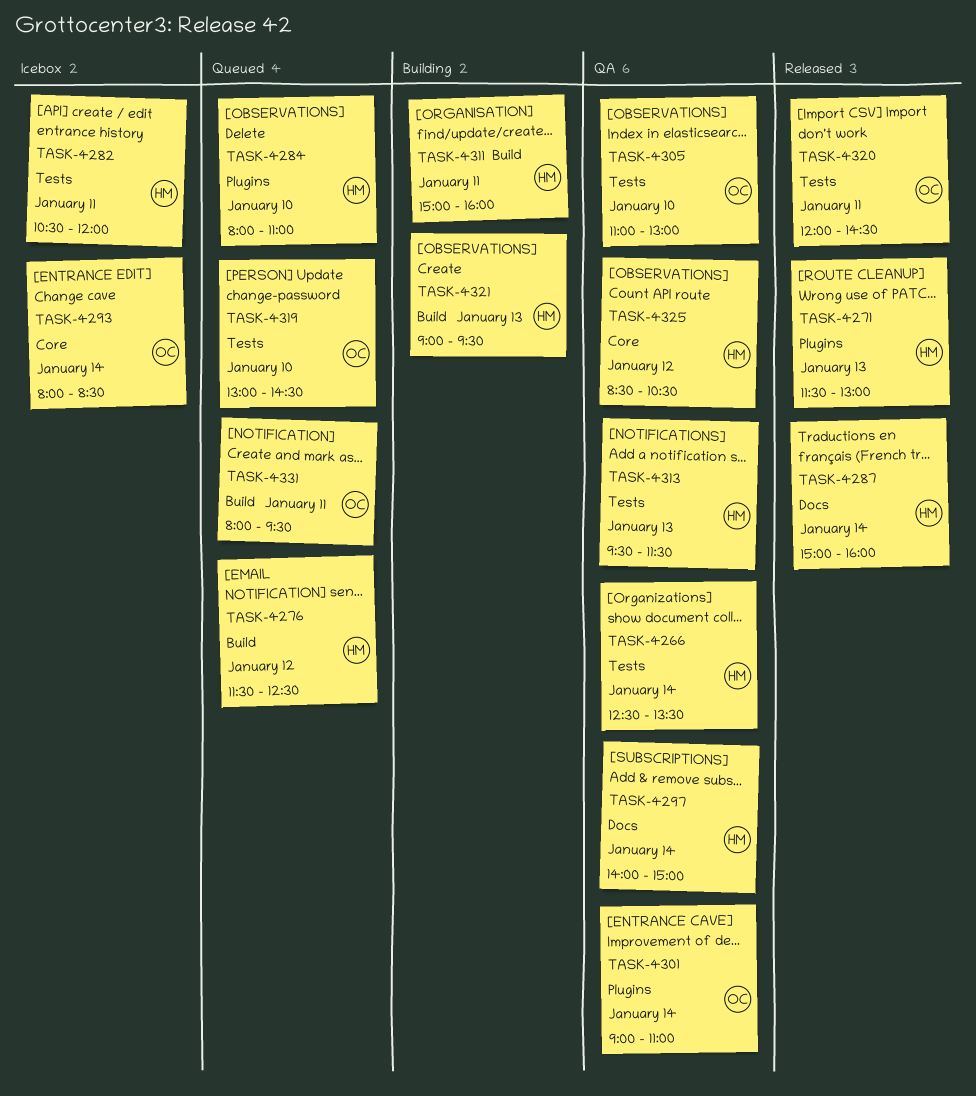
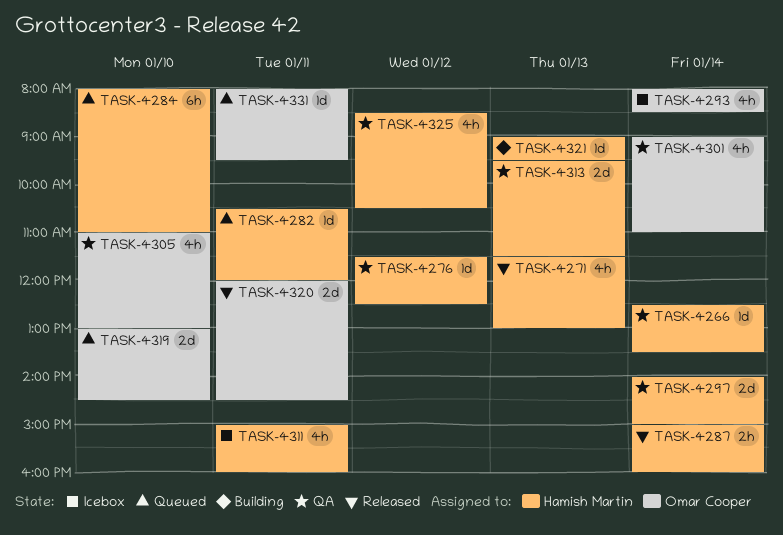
TASK-4276, status: Queued -> QA
TASK-4282, status: Icebox -> Queued
TASK-4311, status: Building -> Icebox

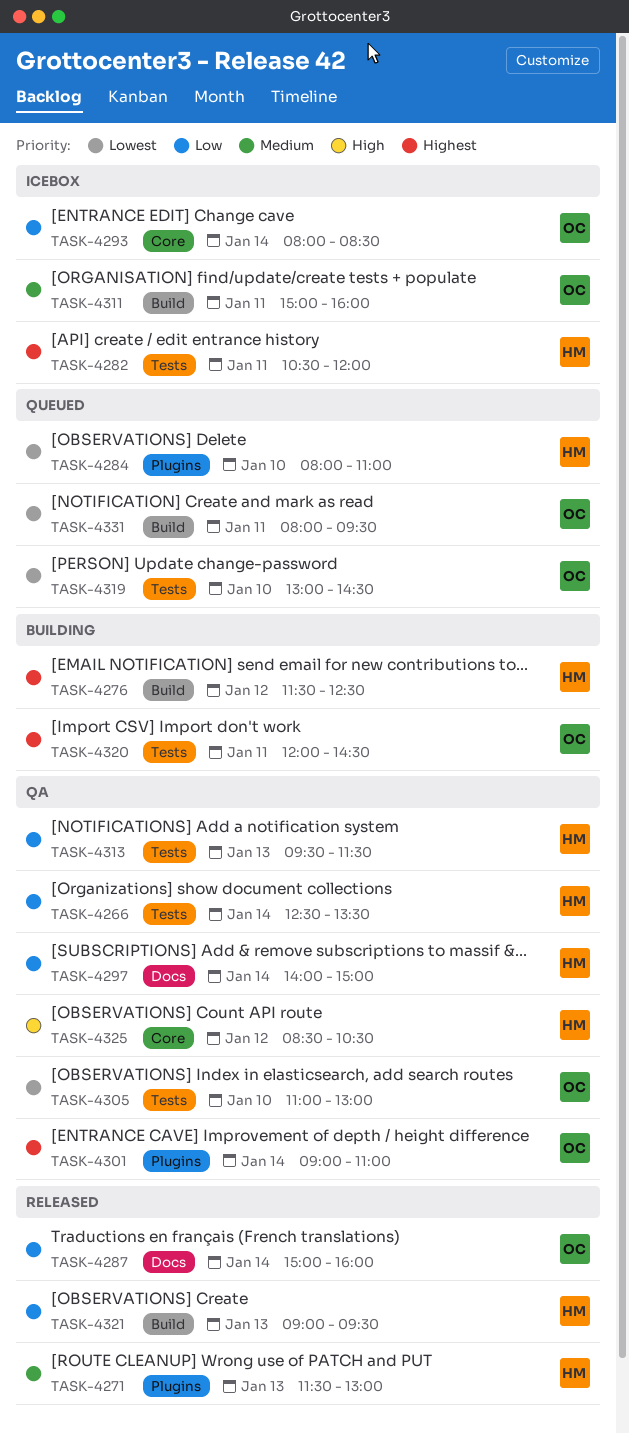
TASK-4276, status: QA -> Building
TASK-4282, status: Queued -> Icebox
TASK-4287, owner: Hamish Martin -> Omar Cooper
TASK-4311, owner: Hamish Martin -> Omar Cooper
TASK-4320, status: Released -> Building
TASK-4321, status: Building -> Released

